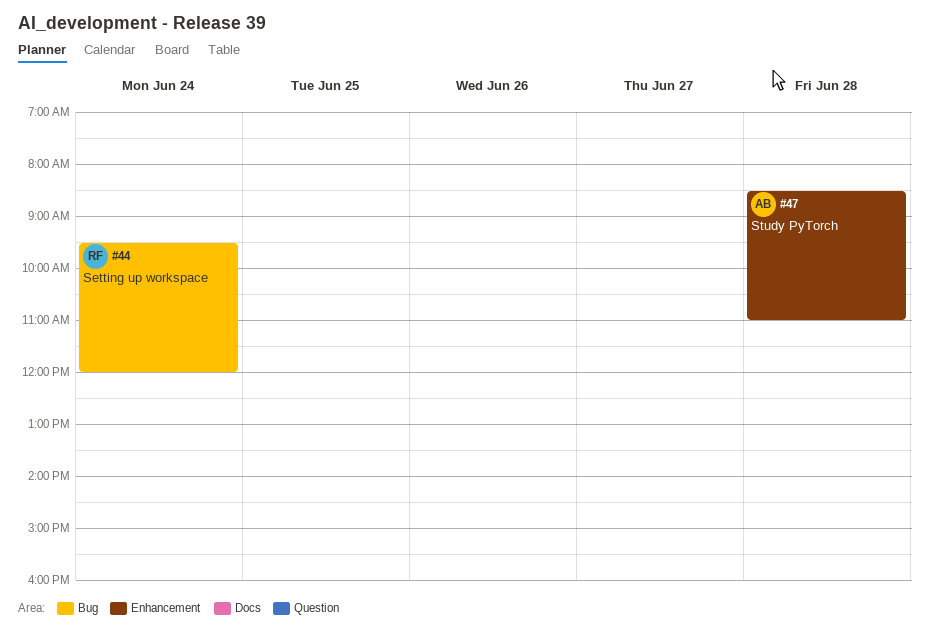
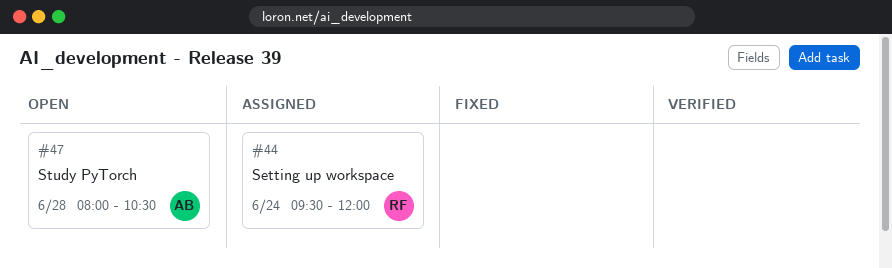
#47, begins: 08:30 -> 08:00
#47, ends: 11:00 -> 10:30

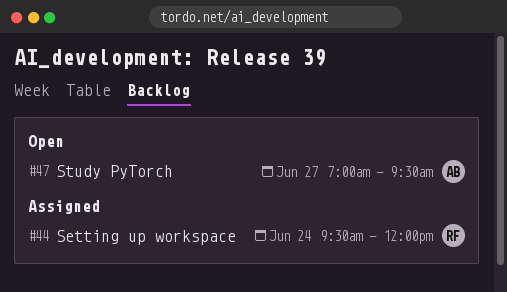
#47, day: Jun 28 -> Jun 27
#47, begins: 08:00 -> 07:00
#47, ends: 10:30 -> 09:30

